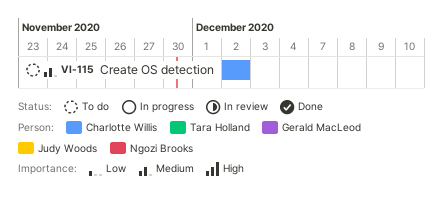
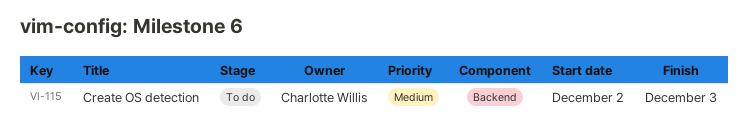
VI-115, due: Dec 2 -> Dec 3

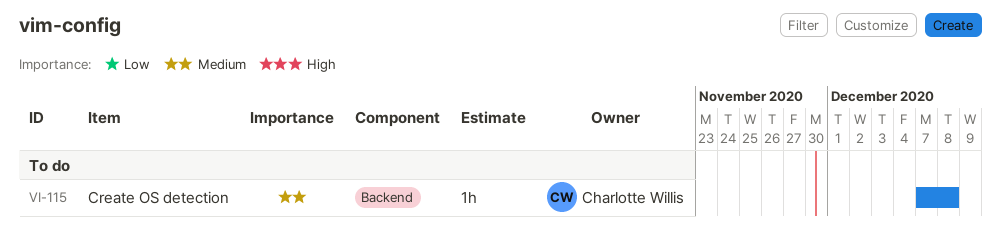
VI-115, start: Dec 2 -> Dec 7
VI-115, due: Dec 3 -> Dec 8

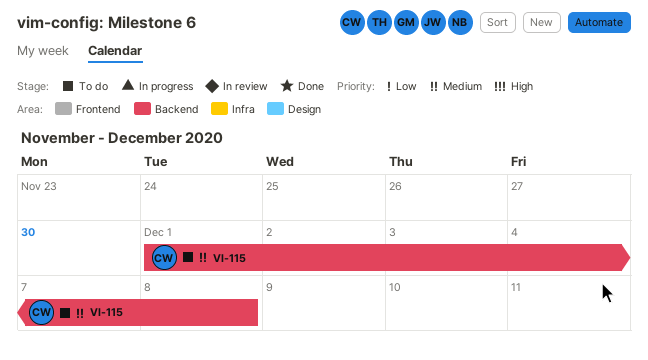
VI-115, start: Dec 7 -> Dec 1

